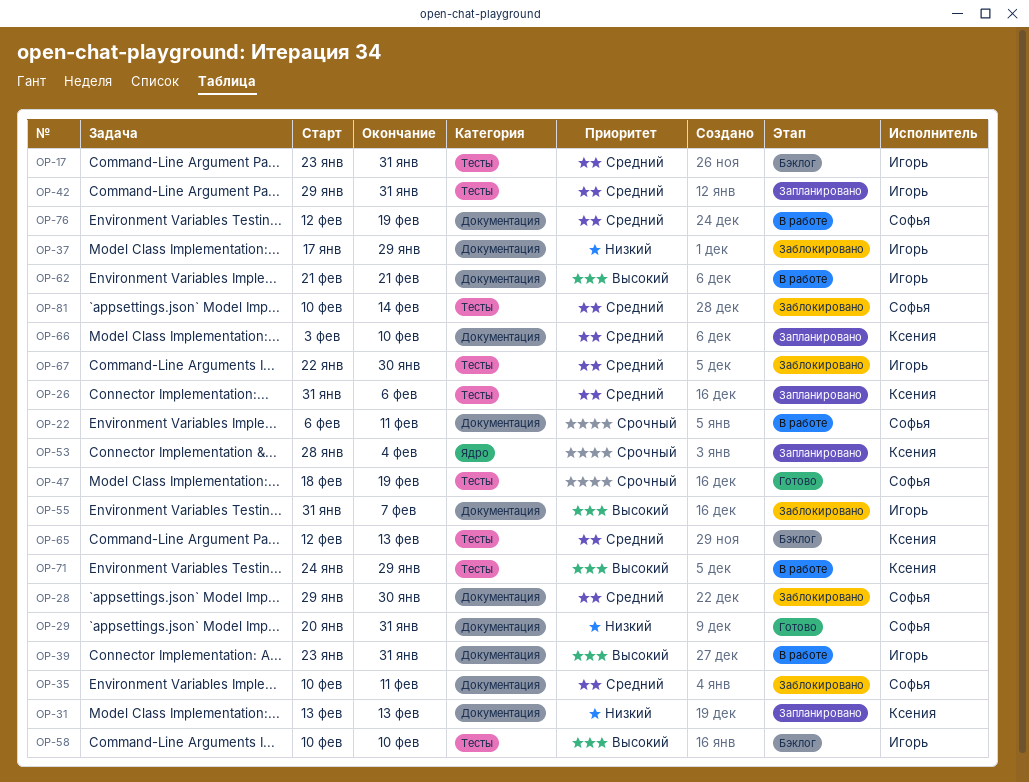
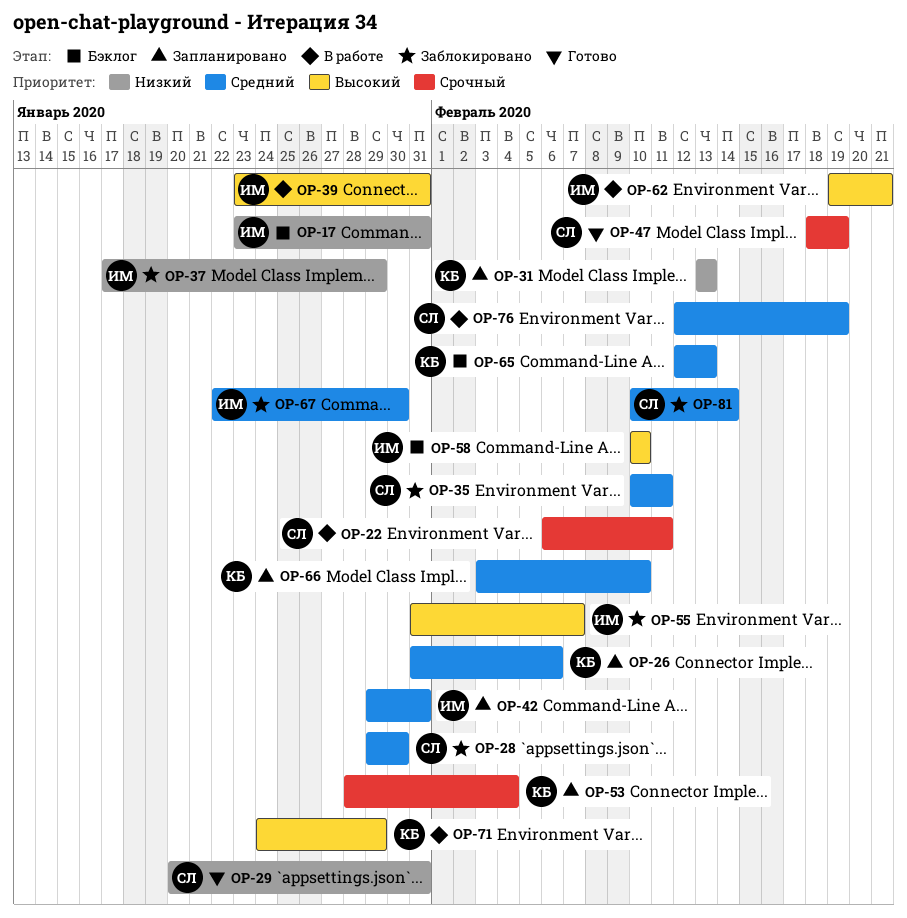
OP-17, priority: Средний -> Низкий
OP-62, start: Feb 21 -> Feb 19

